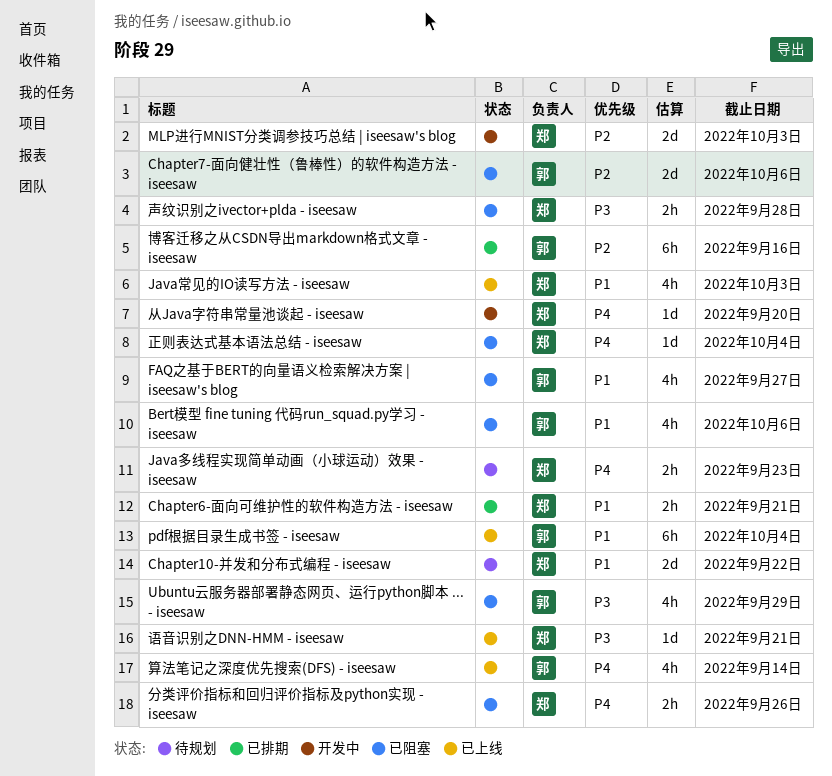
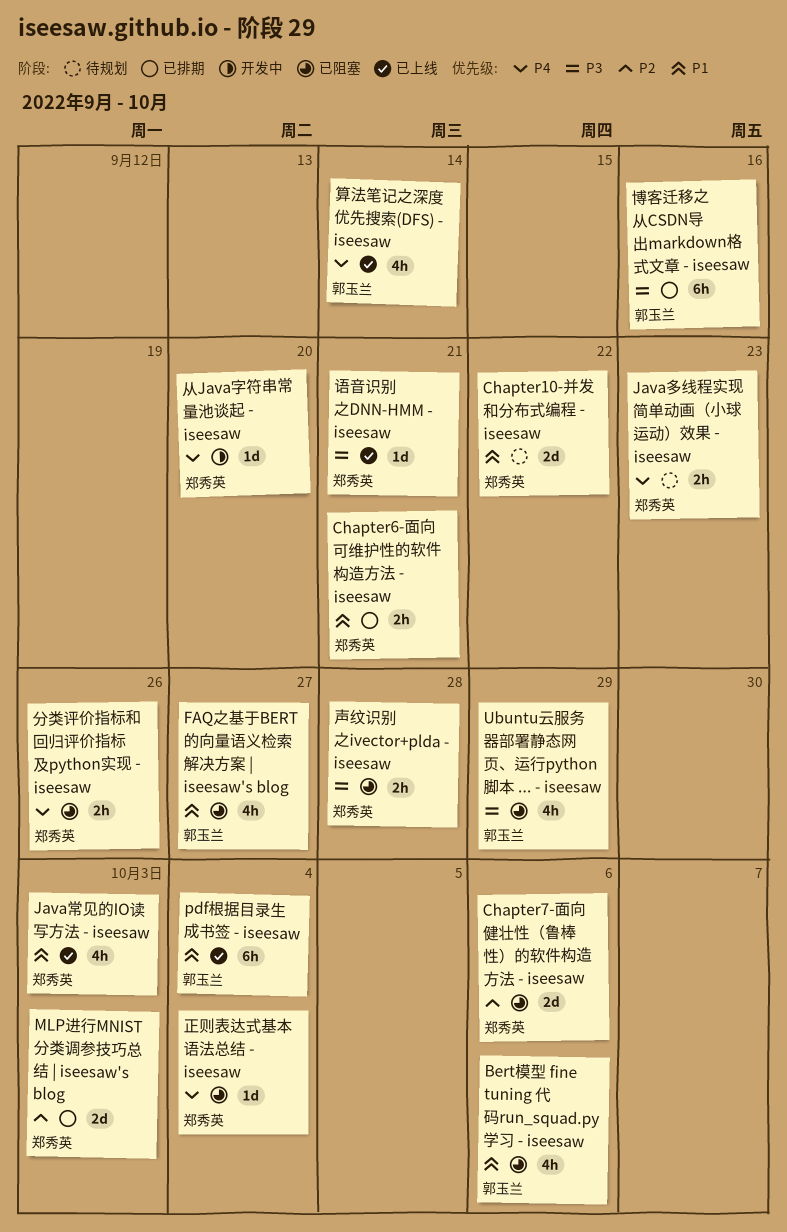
Chapter7-面向健壮性（鲁棒性）的软件构造方法 - iseesaw, owner: 郭玉兰 -> 郑秀英
MLP进行MNIST分类调参技巧总结 | iseesaw's blog, status: 开发中 -> 已排期
博客迁移之从CSDN导出markdown格式文章 - iseesaw, priority: P2 -> P3

